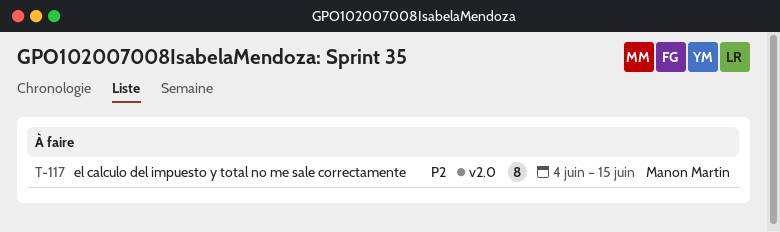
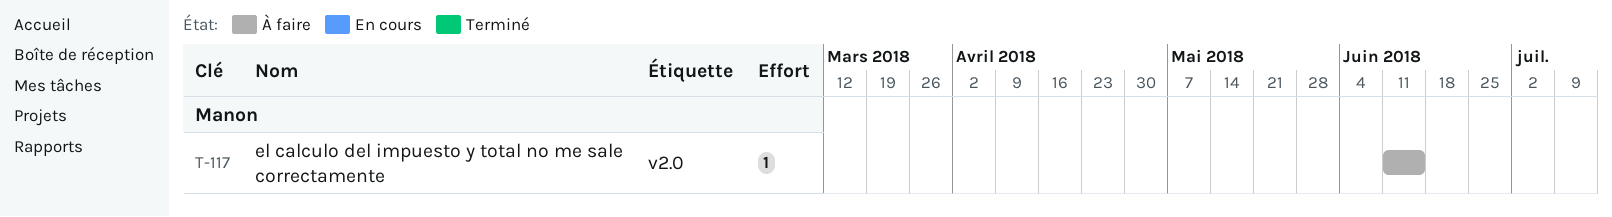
T-117, estimate: 8 -> 1
T-117, start: Jun 4 -> Jun 11

